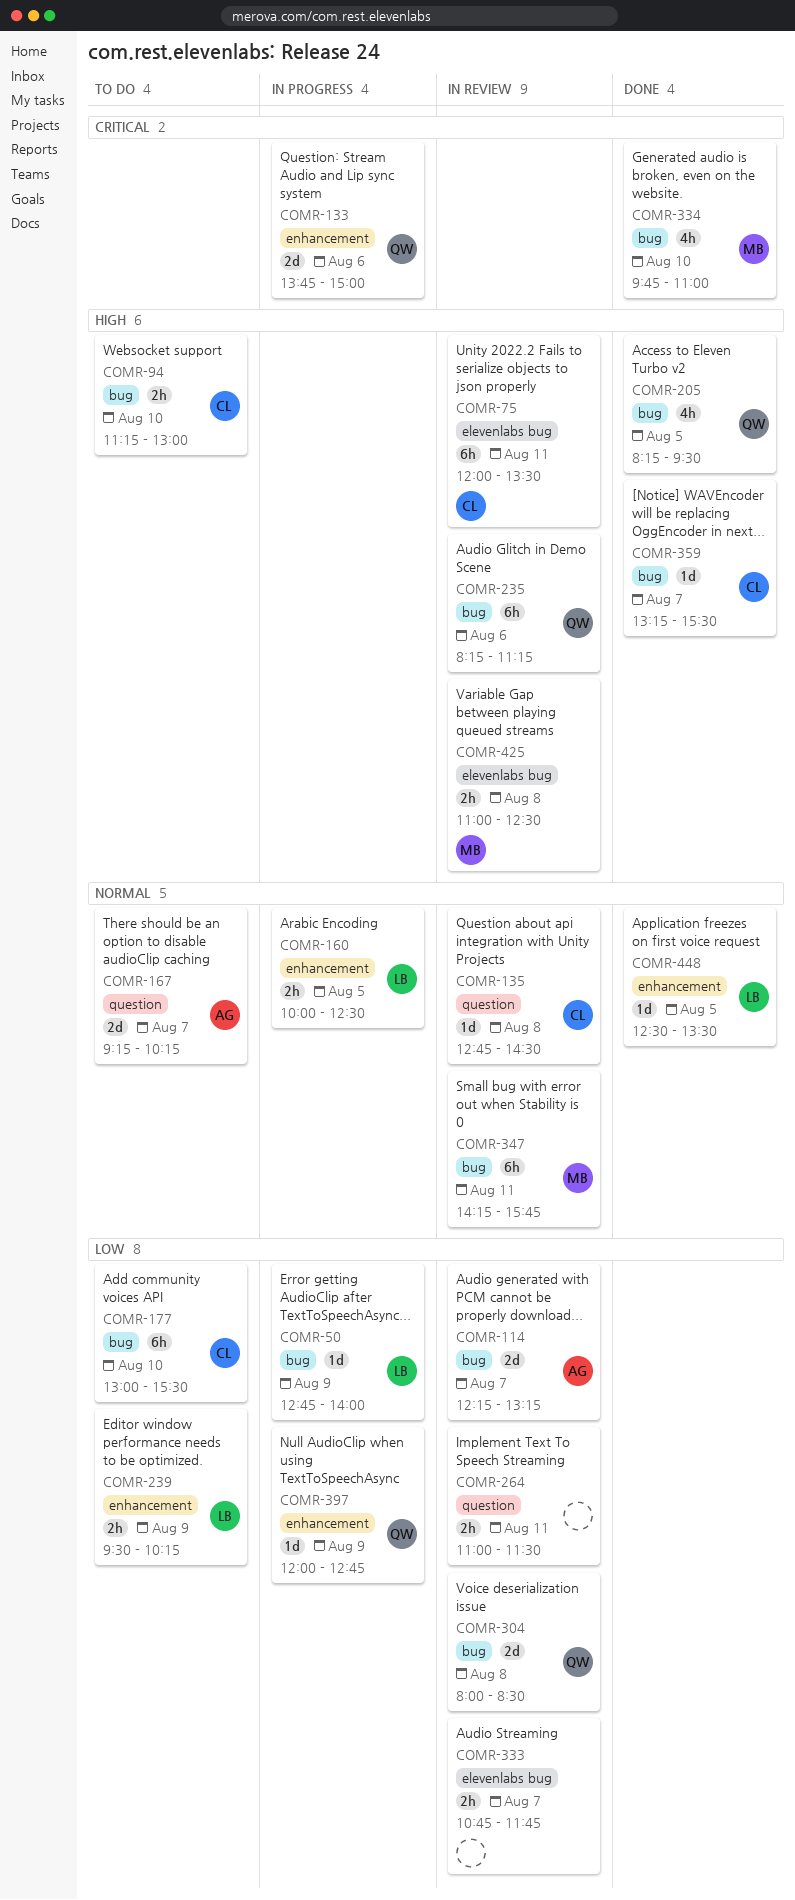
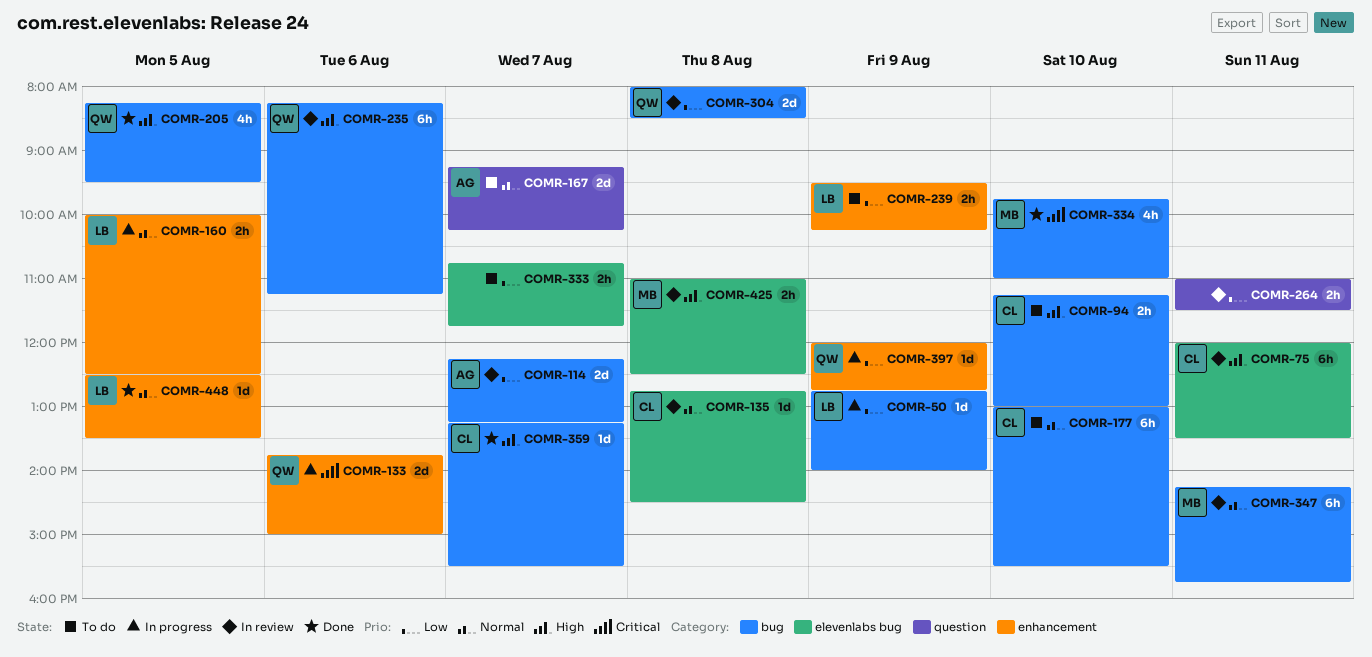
COMR-135, label: question -> elevenlabs bug
COMR-177, priority: Low -> Normal
COMR-333, status: In review -> To do

